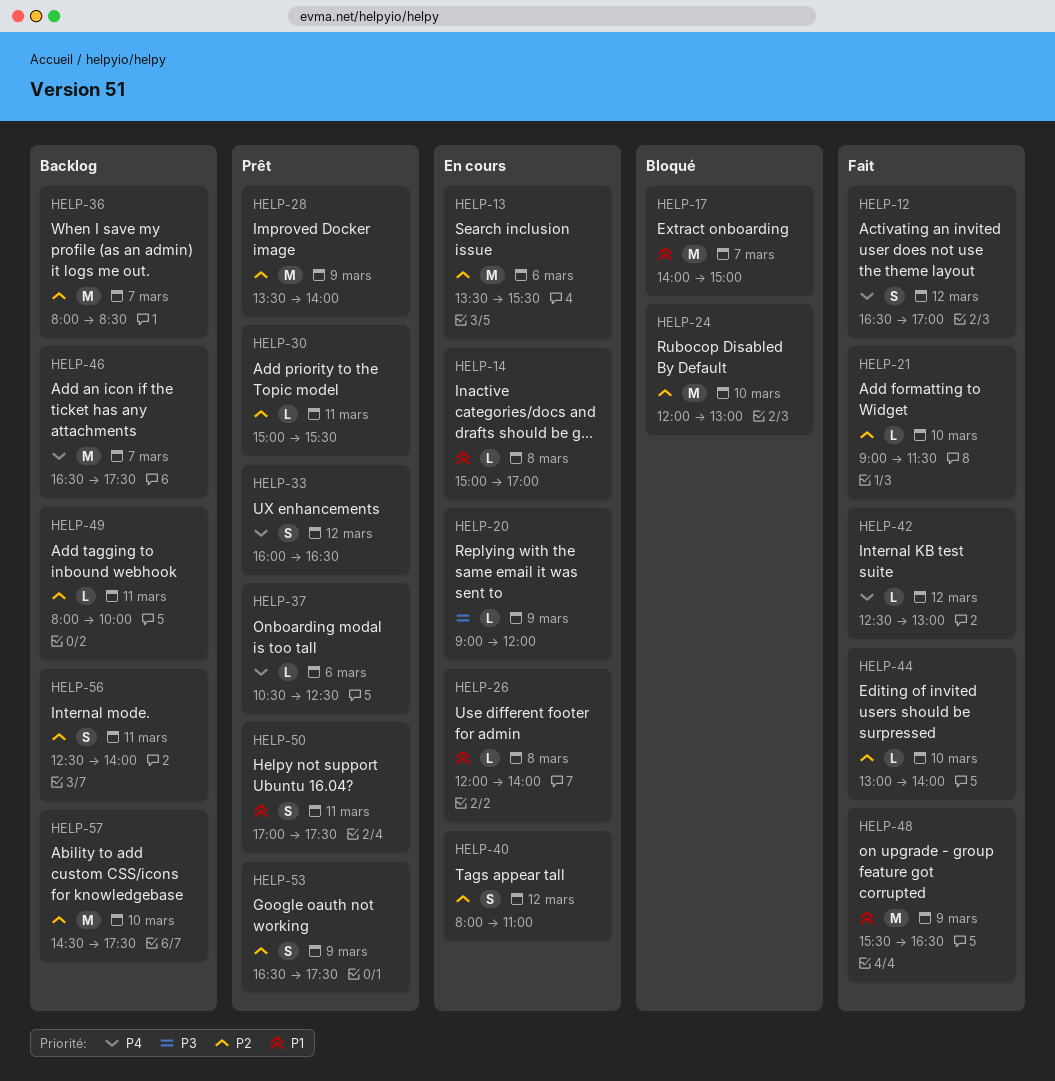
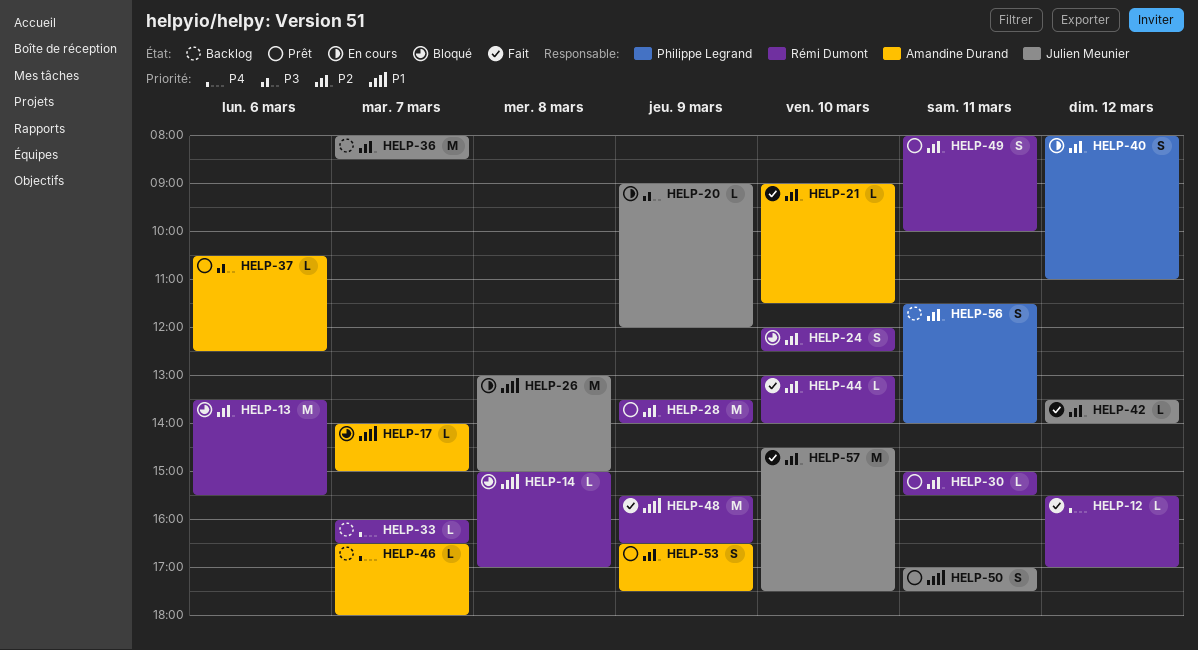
HELP-12, estimate: S -> L
HELP-12, begins: 16:30 -> 15:30
HELP-13, status: En cours -> Bloqué
HELP-14, status: En cours -> Bloqué
HELP-17, estimate: M -> L
HELP-24, estimate: M -> S
HELP-24, ends: 13:00 -> 12:30
HELP-26, estimate: L -> M
HELP-26, begins: 12:00 -> 13:00
HELP-26, ends: 14:00 -> 15:00
HELP-33, status: Prêt -> Backlog
HELP-33, estimate: S -> L
HELP-33, day: Mar 12 -> Mar 7
HELP-37, priority: P4 -> P3
HELP-42, priority: P4 -> P2
HELP-42, begins: 12:30 -> 13:30
HELP-42, ends: 13:00 -> 14:00
HELP-46, estimate: M -> L
HELP-46, ends: 17:30 -> 18:00
HELP-49, status: Backlog -> Prêt
HELP-49, estimate: L -> S
HELP-56, begins: 12:30 -> 11:30
HELP-57, status: Backlog -> Fait

